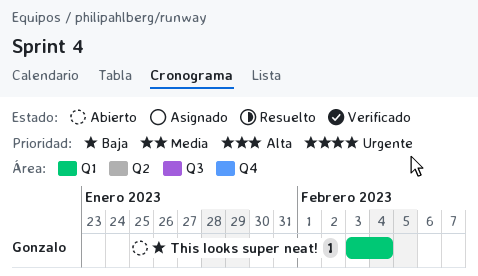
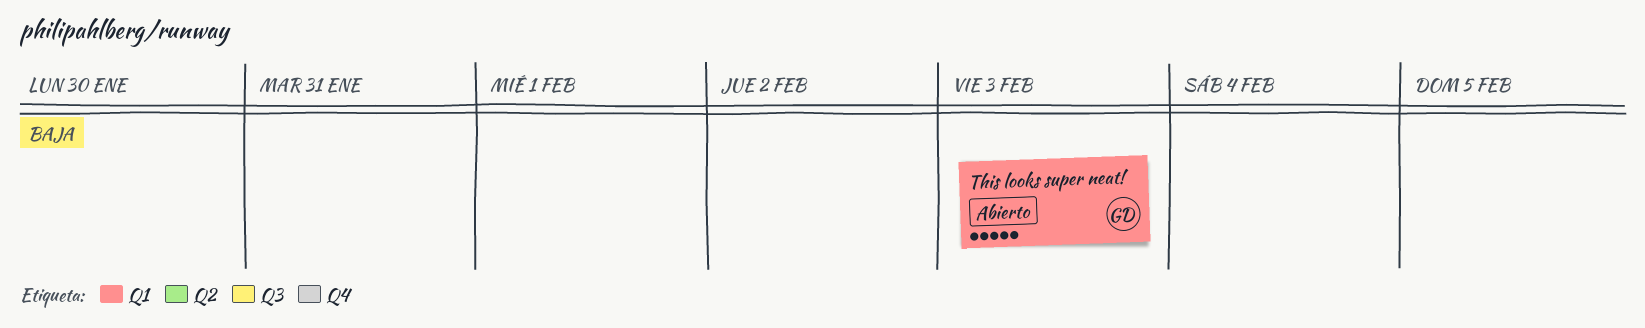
This looks super neat!, estimate: 1 -> 5
This looks super neat!, due: Feb 4 -> Feb 3

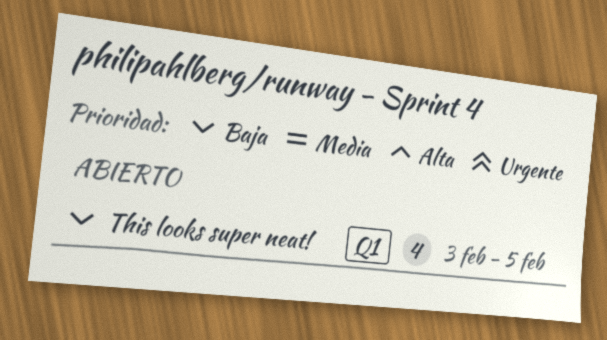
This looks super neat!, estimate: 5 -> 4
This looks super neat!, due: Feb 3 -> Feb 5

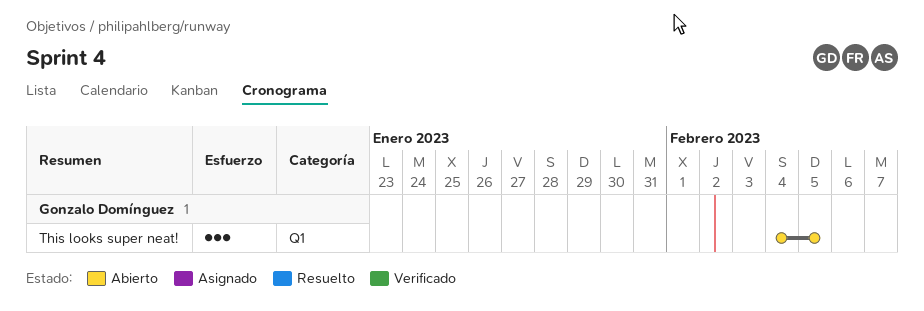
This looks super neat!, estimate: 4 -> 3
This looks super neat!, start: Feb 3 -> Feb 4

